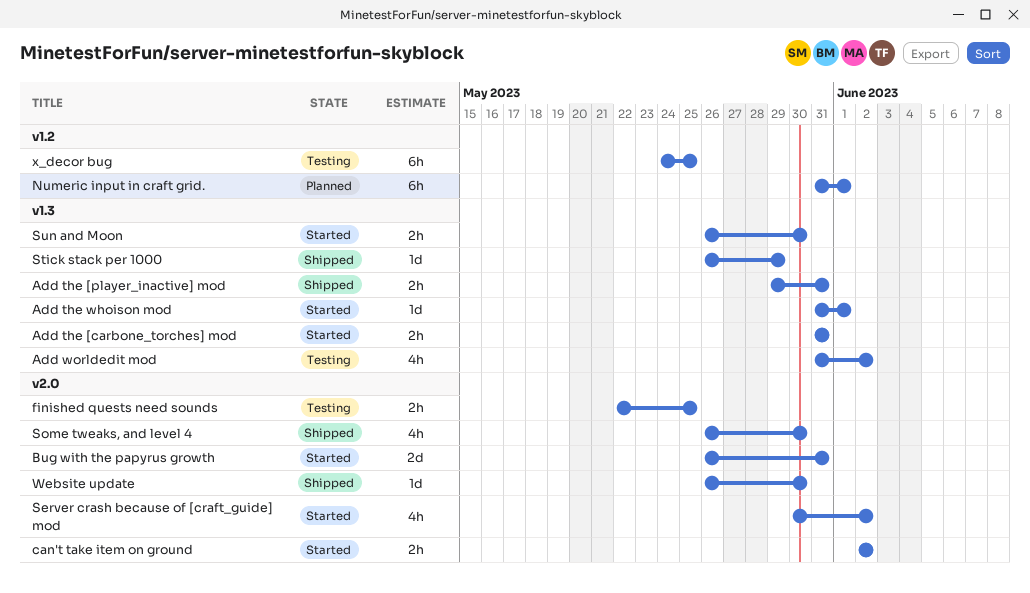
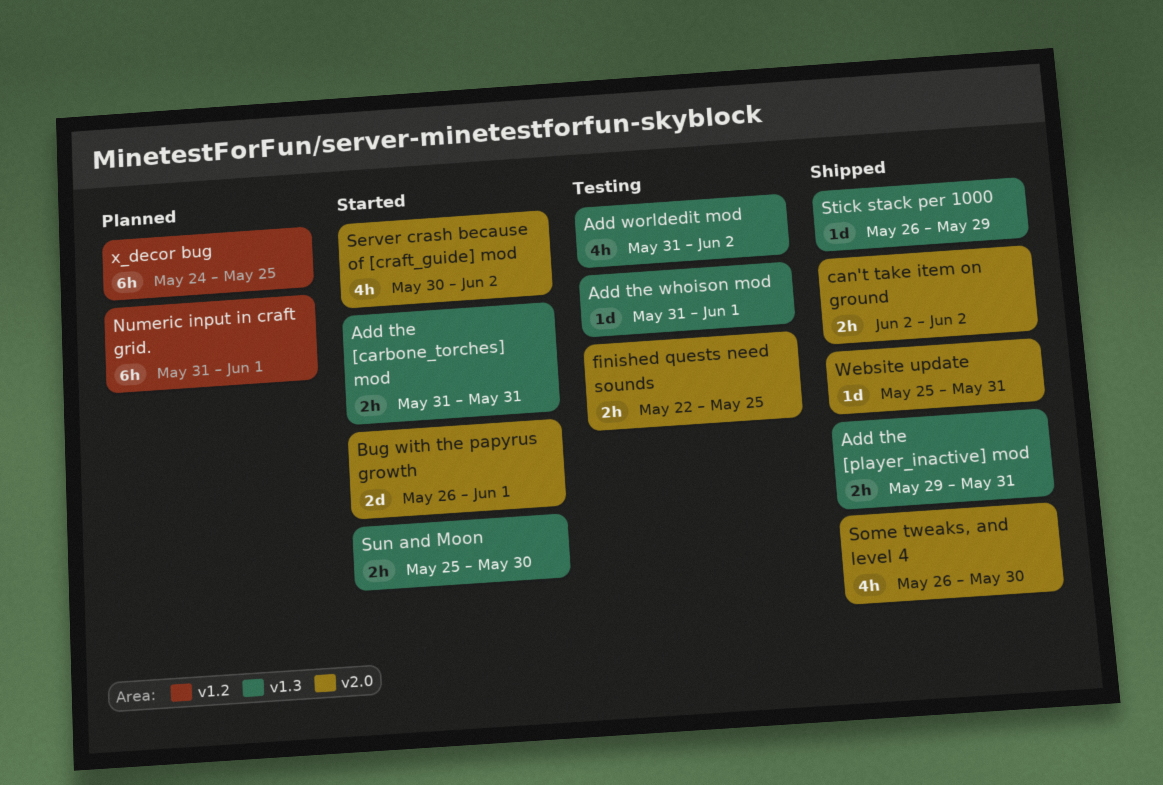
Add the whoison mod, status: Started -> Testing
Bug with the papyrus growth, due: May 31 -> Jun 1
can't take item on ground, status: Started -> Shipped
Sun and Moon, start: May 26 -> May 25
Website update, start: May 26 -> May 25
Website update, due: May 30 -> May 31
x_decor bug, status: Testing -> Planned

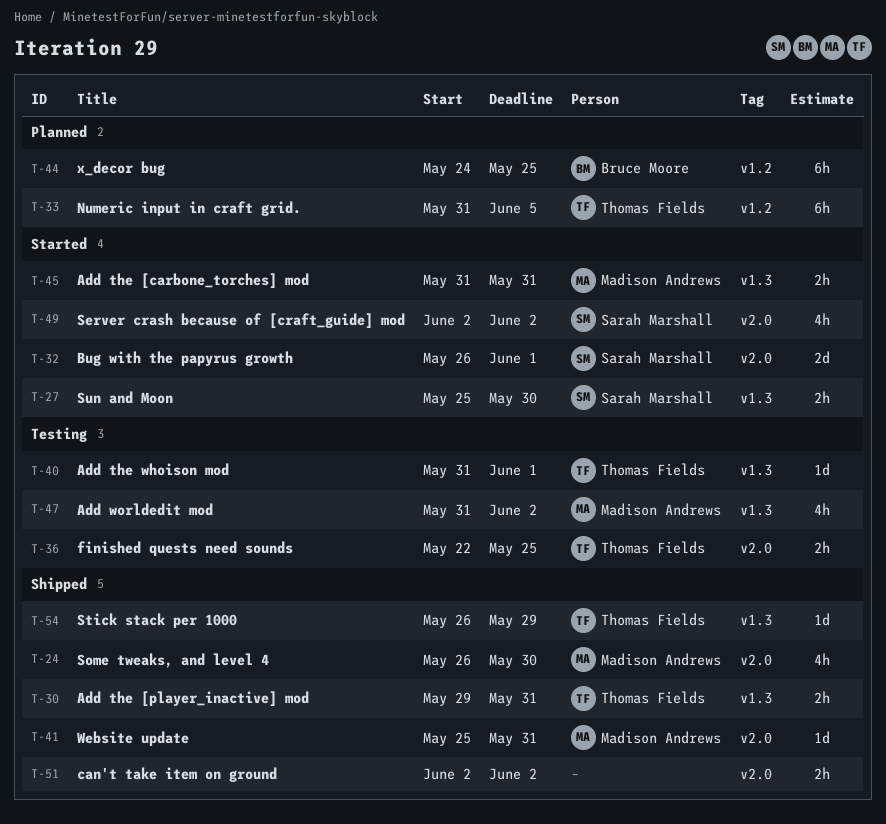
Numeric input in craft grid., due: Jun 1 -> Jun 5
Server crash because of [craft_guide] mod, start: May 30 -> Jun 2

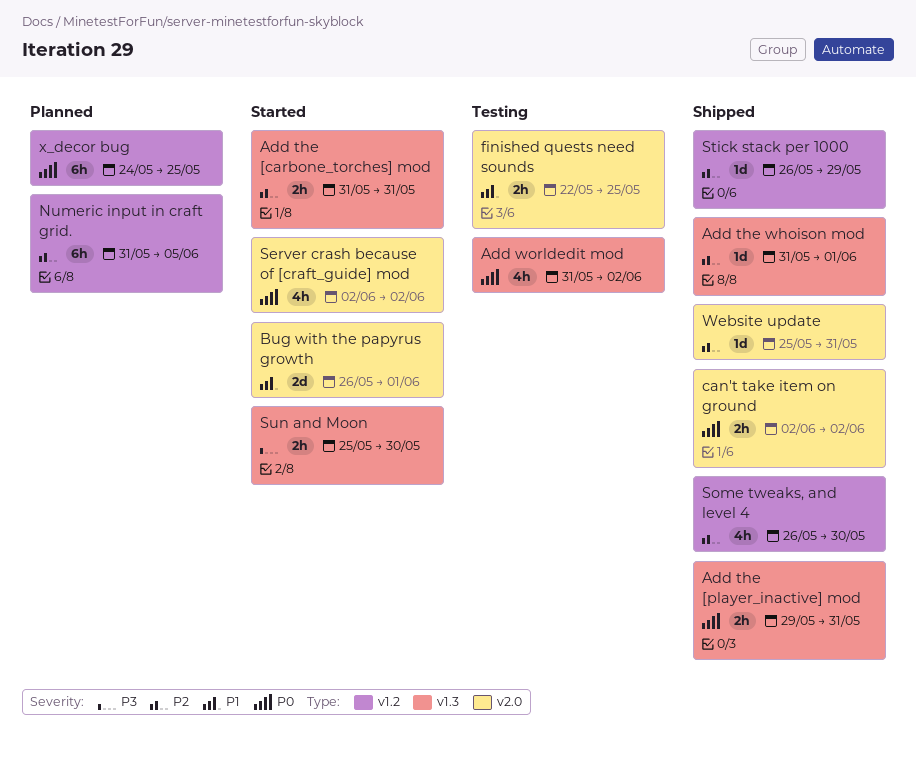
Add the whoison mod, status: Testing -> Shipped
Some tweaks, and level 4, label: v2.0 -> v1.2
Stick stack per 1000, label: v1.3 -> v1.2

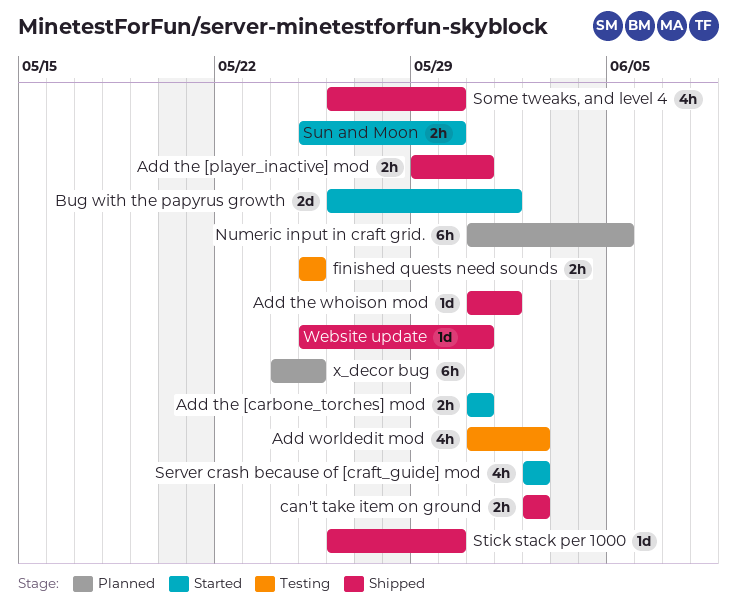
finished quests need sounds, start: May 22 -> May 25
Stick stack per 1000, due: May 29 -> May 30

